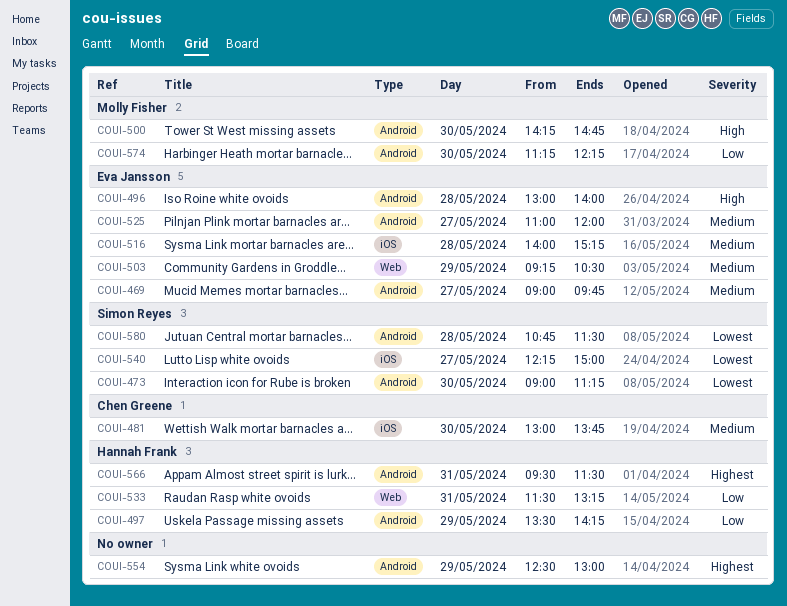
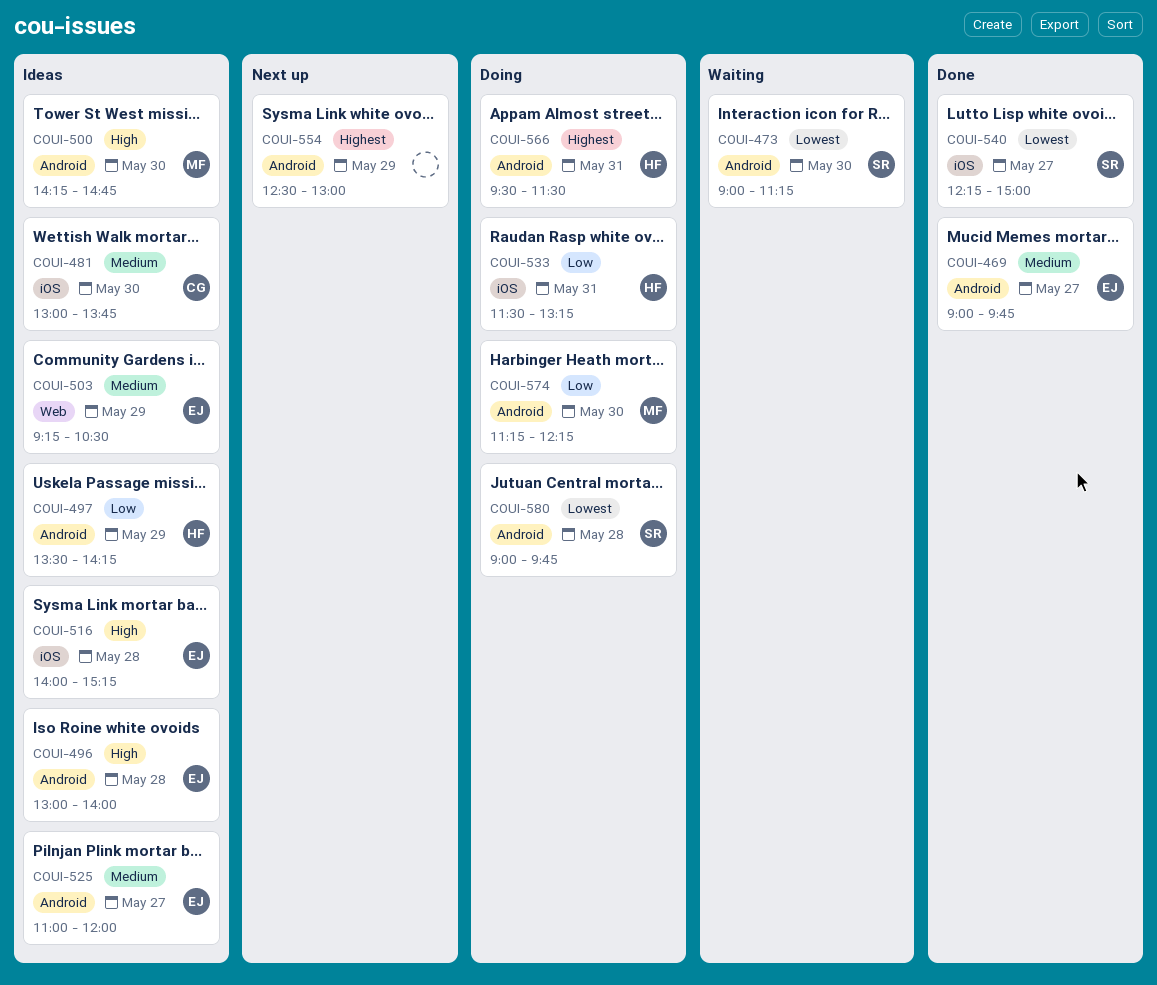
COUI-516, priority: Medium -> High
COUI-533, label: Web -> iOS
COUI-580, begins: 10:45 -> 09:00
COUI-580, ends: 11:30 -> 09:45

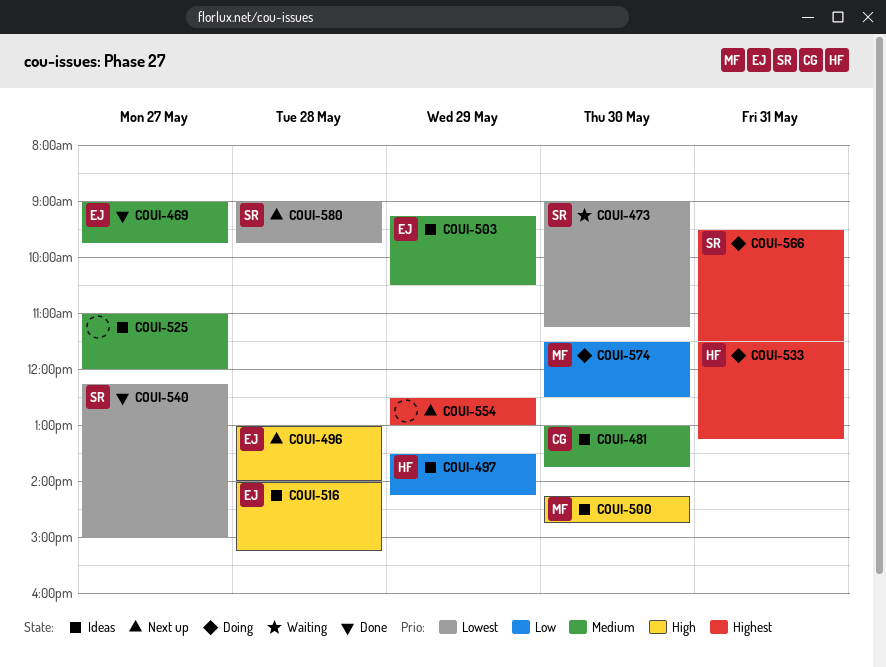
COUI-496, status: Ideas -> Next up
COUI-525, owner: EJ -> none
COUI-533, priority: Low -> Highest
COUI-566, owner: HF -> SR
COUI-574, begins: 11:15 -> 11:30
COUI-574, ends: 12:15 -> 12:30
COUI-580, status: Doing -> Next up

